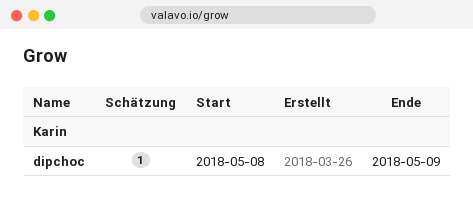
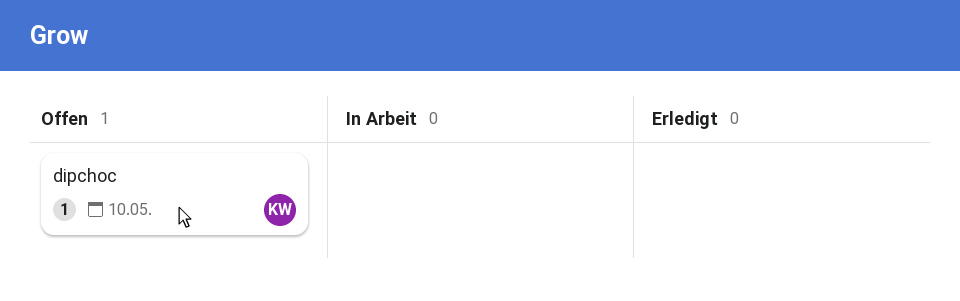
dipchoc, due: May 9 -> May 10

